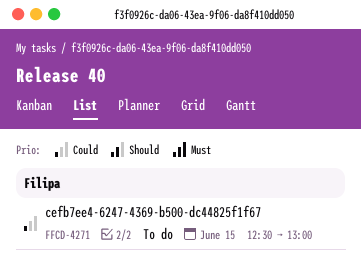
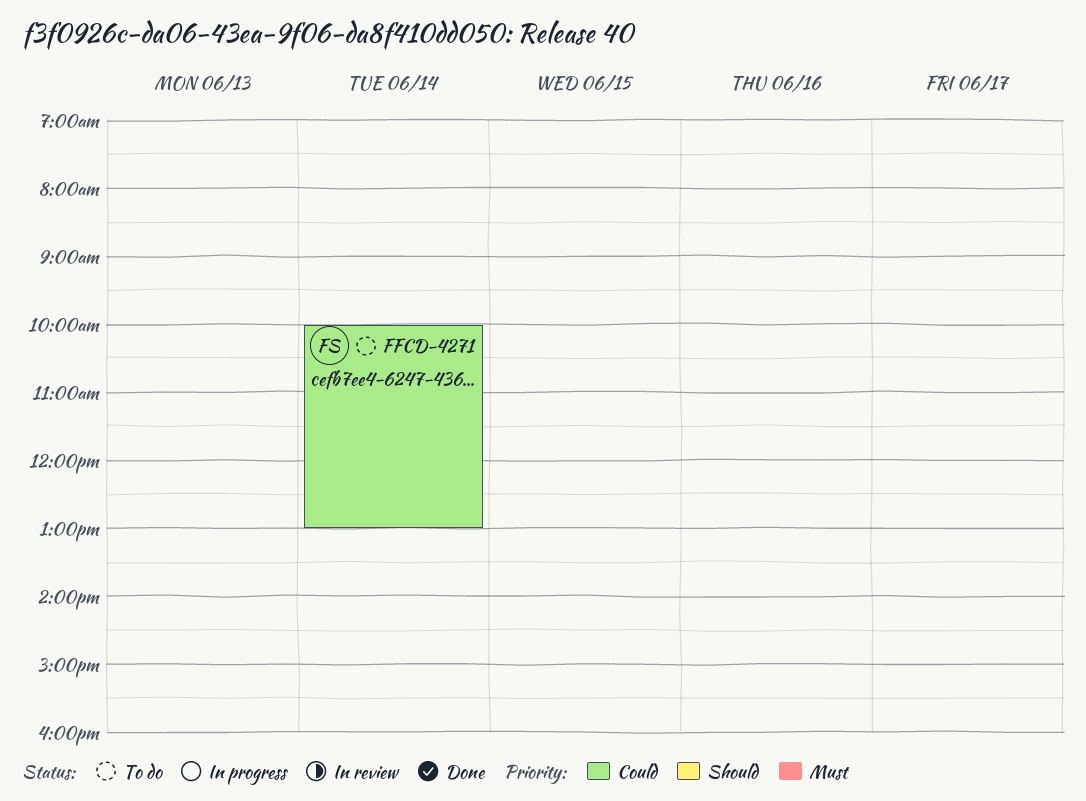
FFCD-4271, day: Jun 15 -> Jun 14
FFCD-4271, begins: 12:30 -> 10:00

